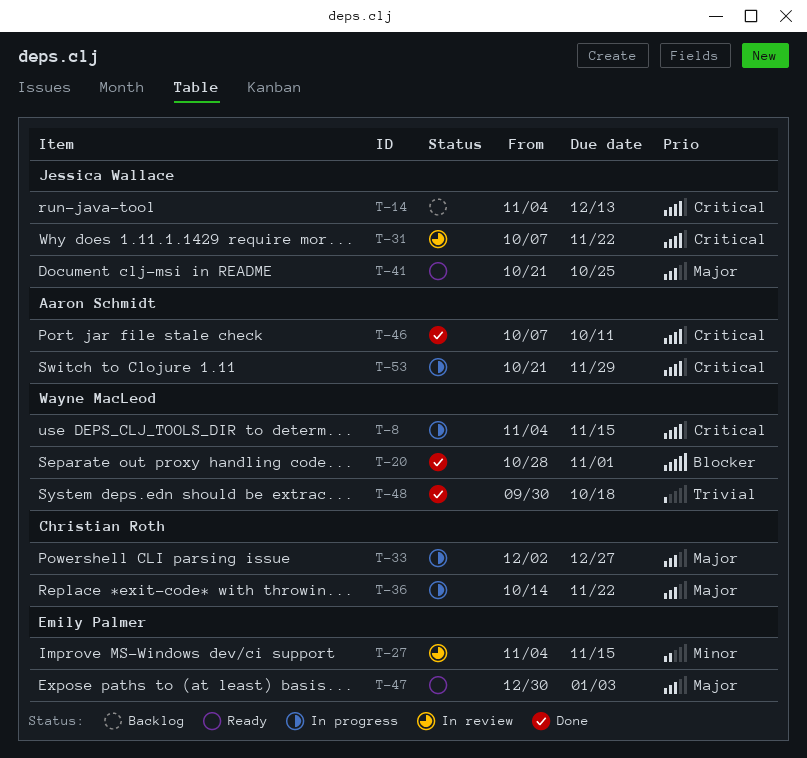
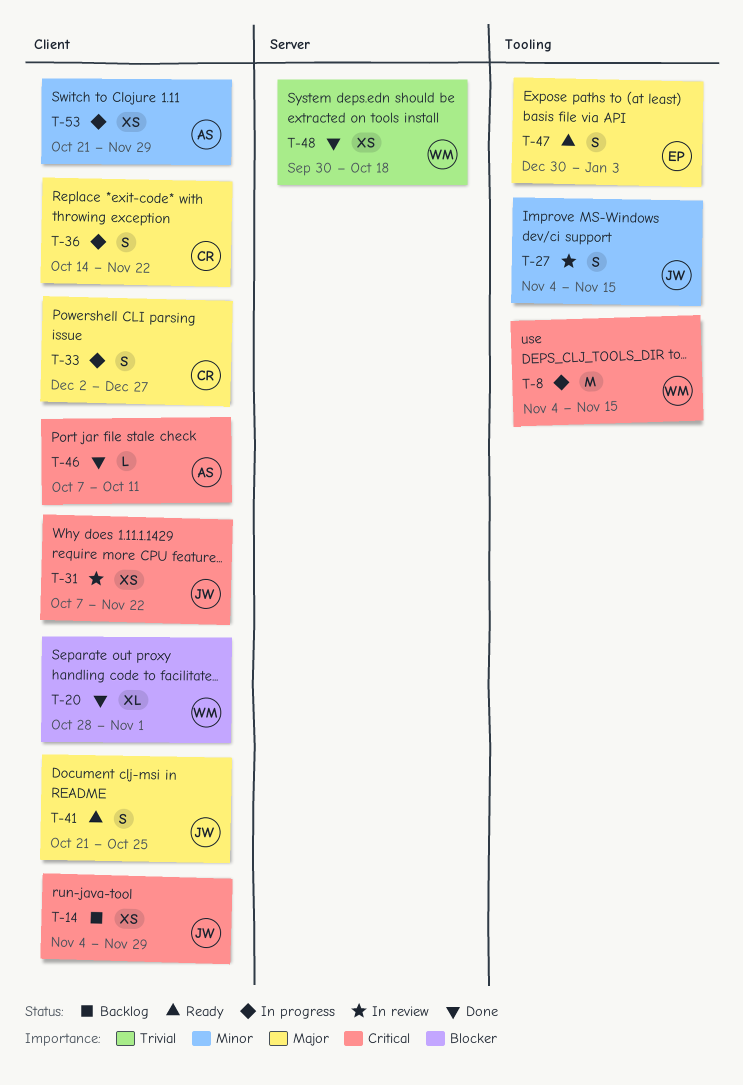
T-14, due: Dec 13 -> Nov 29
T-27, owner: Emily Palmer -> Jessica Wallace
T-53, priority: Critical -> Minor

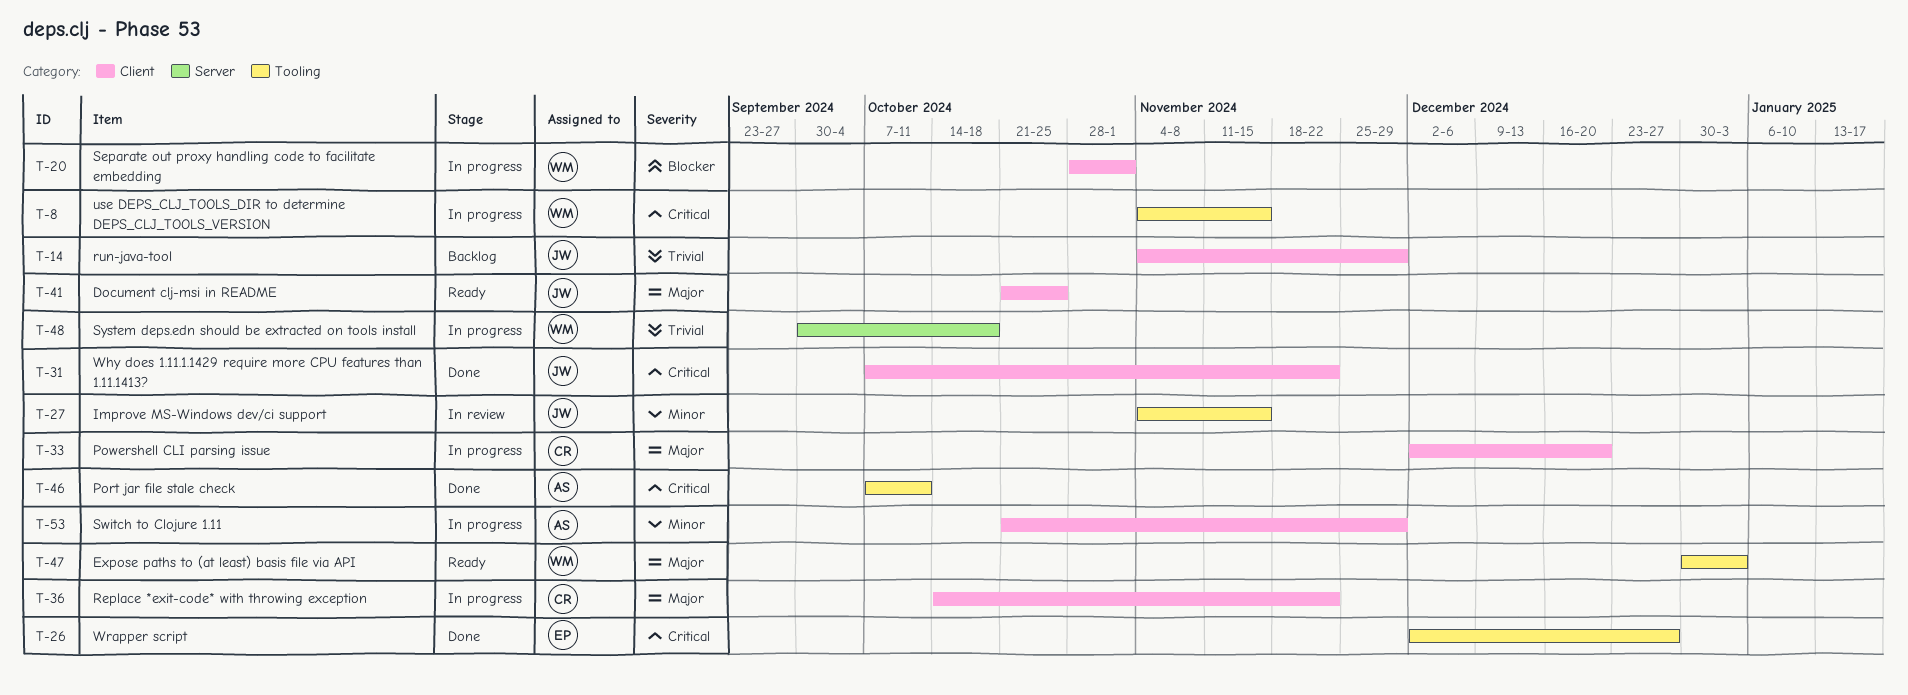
T-14, priority: Critical -> Trivial
T-20, status: Done -> In progress
T-26: none -> present
T-31, status: In review -> Done
T-33, due: Dec 27 -> Dec 20
T-46, label: Client -> Tooling
T-47, owner: EP -> WM
T-48, status: Done -> In progress

